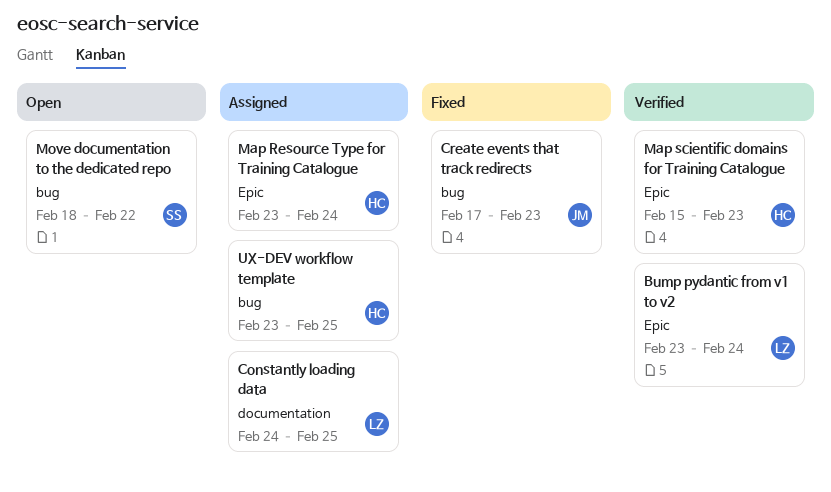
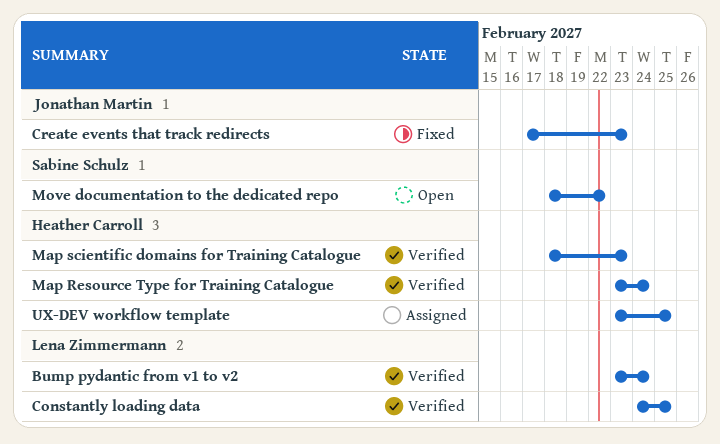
Constantly loading data, status: Assigned -> Verified
Map Resource Type for Training Catalogue, status: Assigned -> Verified
Map scientific domains for Training Catalogue, start: Feb 15 -> Feb 18

